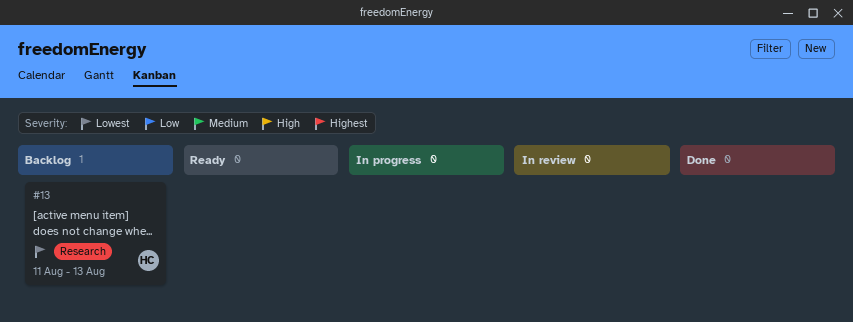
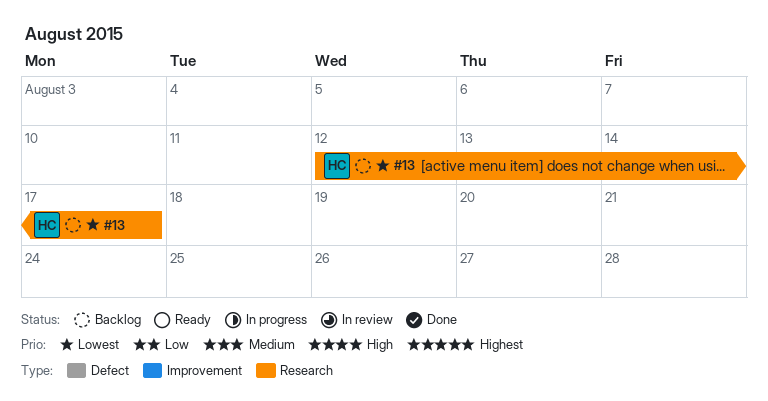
#13, start: Aug 11 -> Aug 12
#13, due: Aug 13 -> Aug 17

